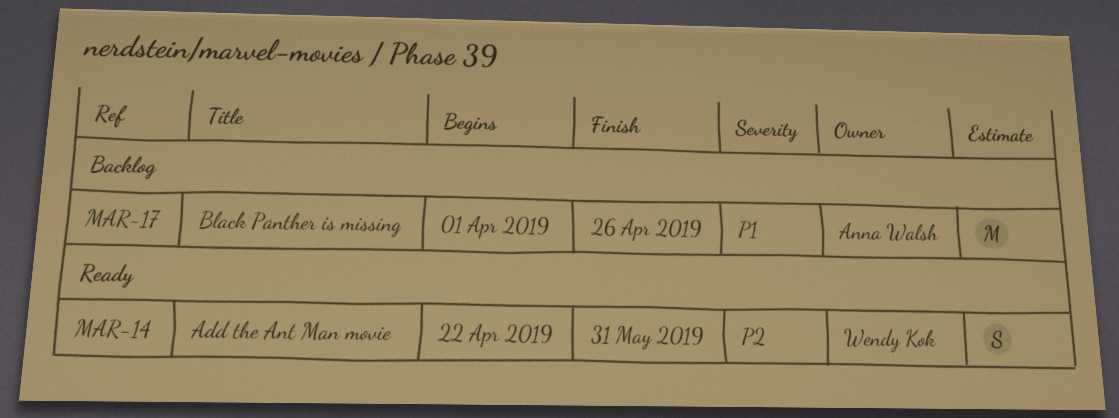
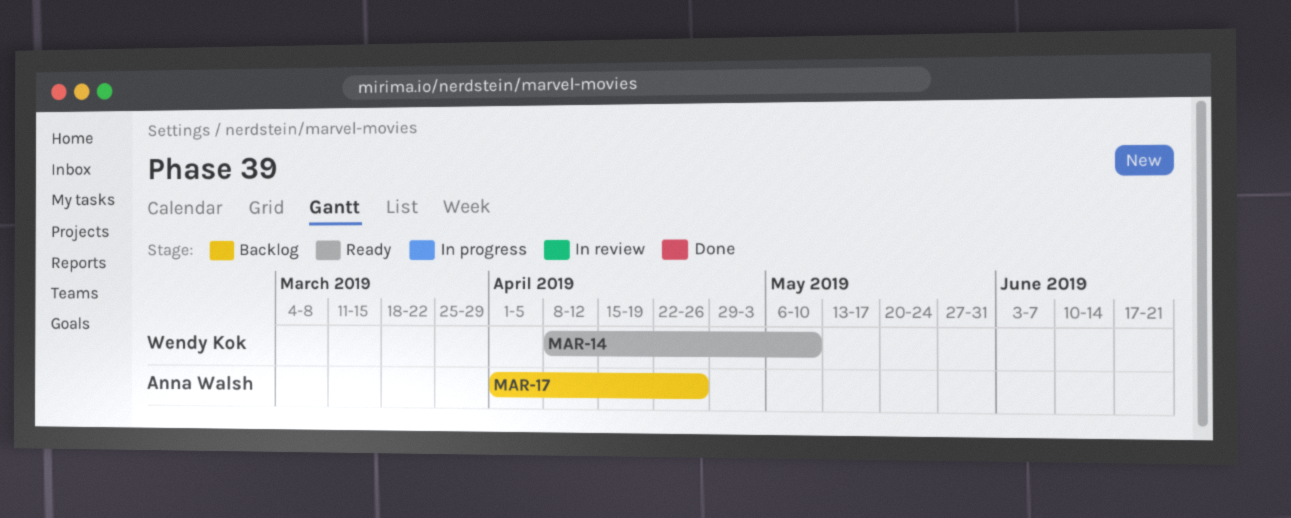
MAR-14, start: Apr 22 -> Apr 8
MAR-14, due: May 31 -> May 10

